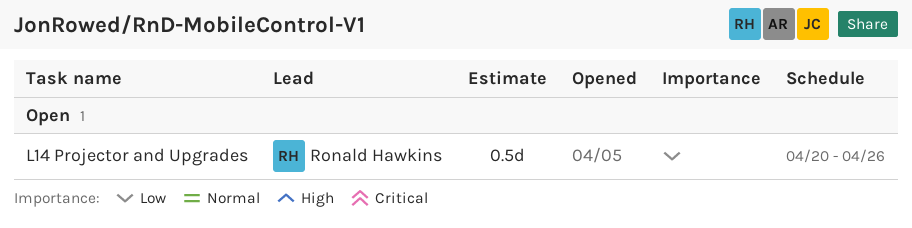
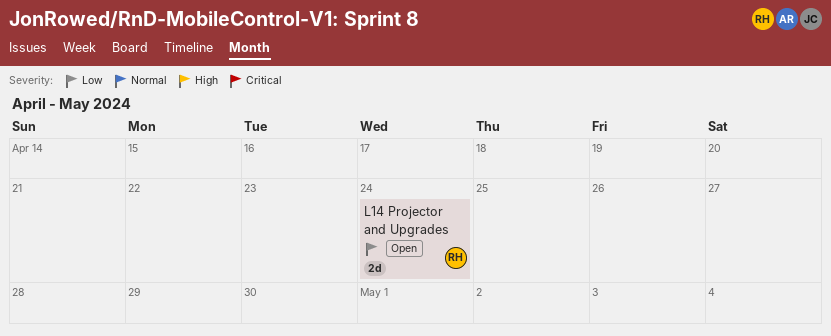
L14 Projector and Upgrades, estimate: 0.5d -> 2d
L14 Projector and Upgrades, due: Apr 26 -> Apr 24

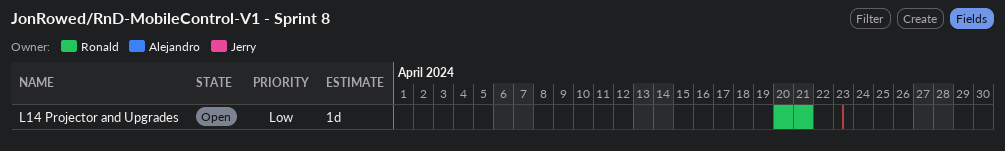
L14 Projector and Upgrades, estimate: 2d -> 1d
L14 Projector and Upgrades, due: Apr 24 -> Apr 21

